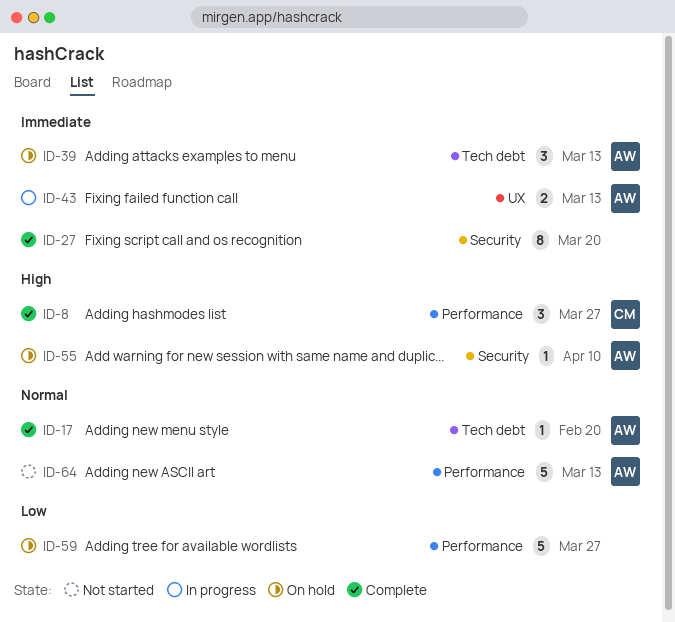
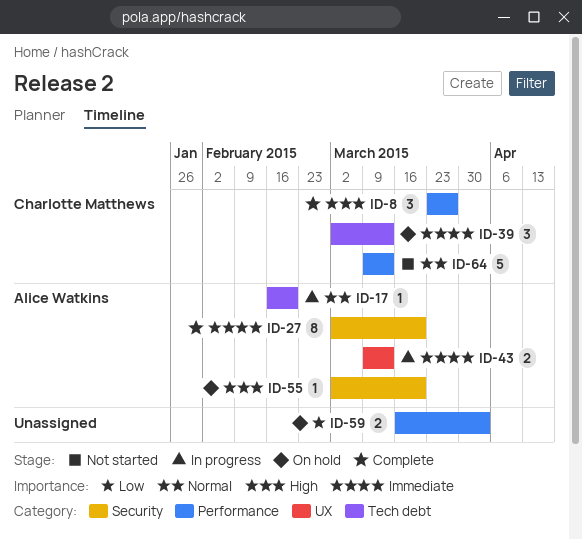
ID-17, status: Complete -> In progress
ID-27, owner: none -> Alice Watkins
ID-39, owner: Alice Watkins -> Charlotte Matthews
ID-55, due: Apr 10 -> Mar 20
ID-59, estimate: 5 -> 2
ID-59, due: Mar 27 -> Apr 3
ID-64, owner: Alice Watkins -> Charlotte Matthews

